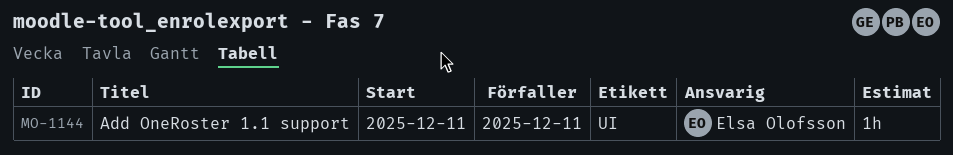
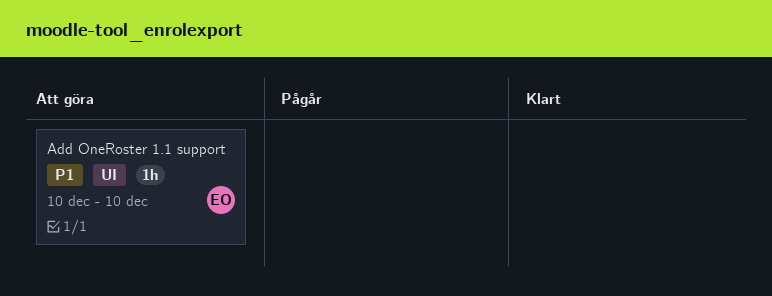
Add OneRoster 1.1 support, start: Dec 11 -> Dec 10
Add OneRoster 1.1 support, due: Dec 11 -> Dec 10

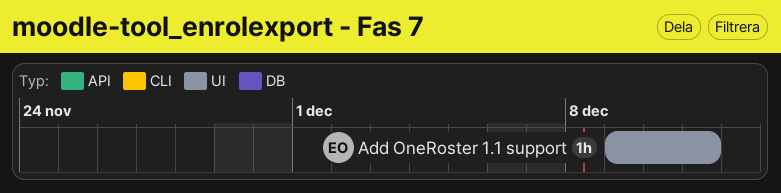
Add OneRoster 1.1 support, start: Dec 10 -> Dec 9
Add OneRoster 1.1 support, due: Dec 10 -> Dec 11

